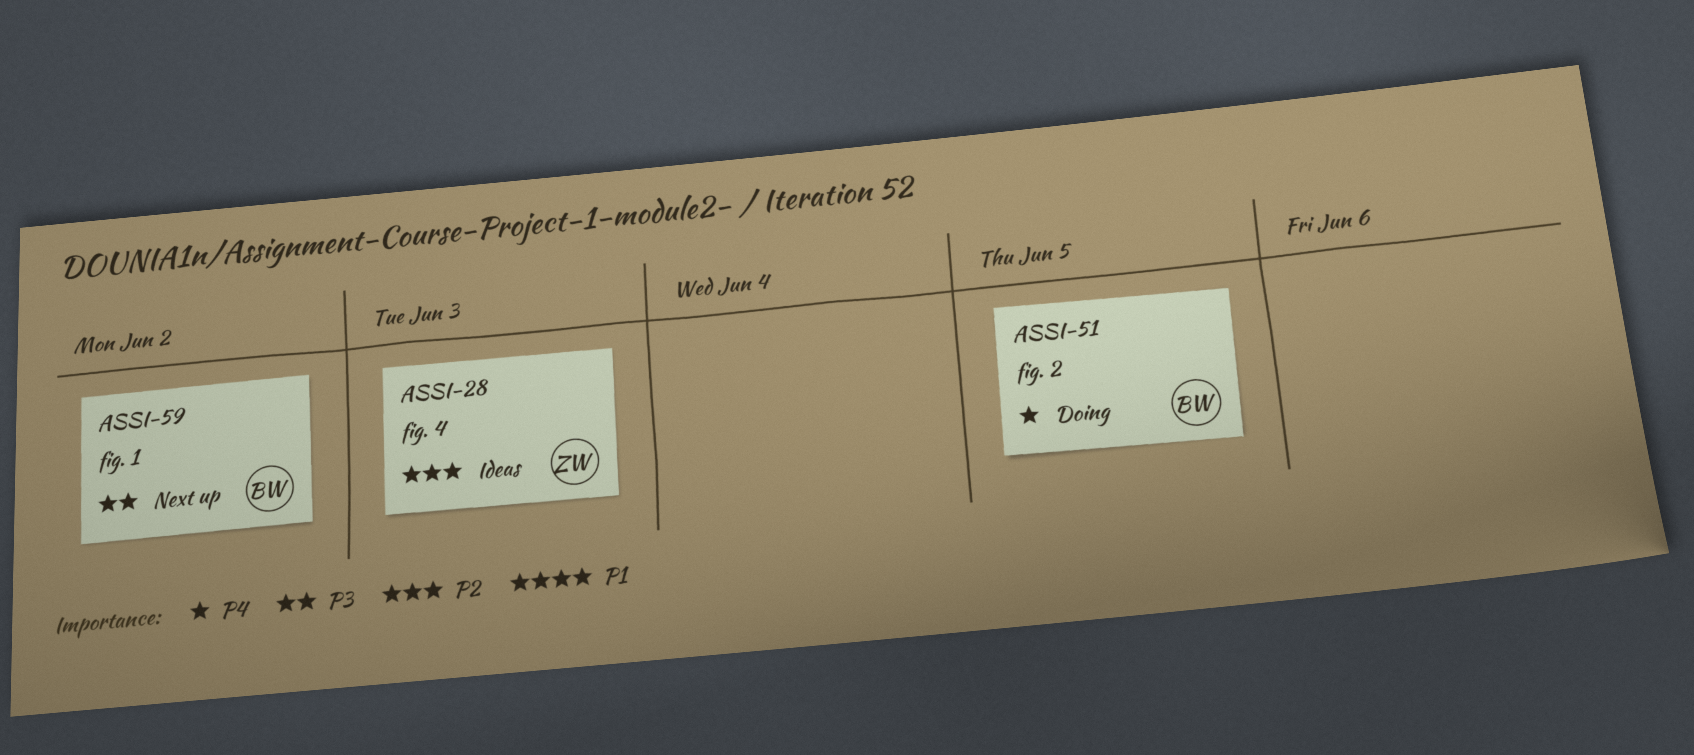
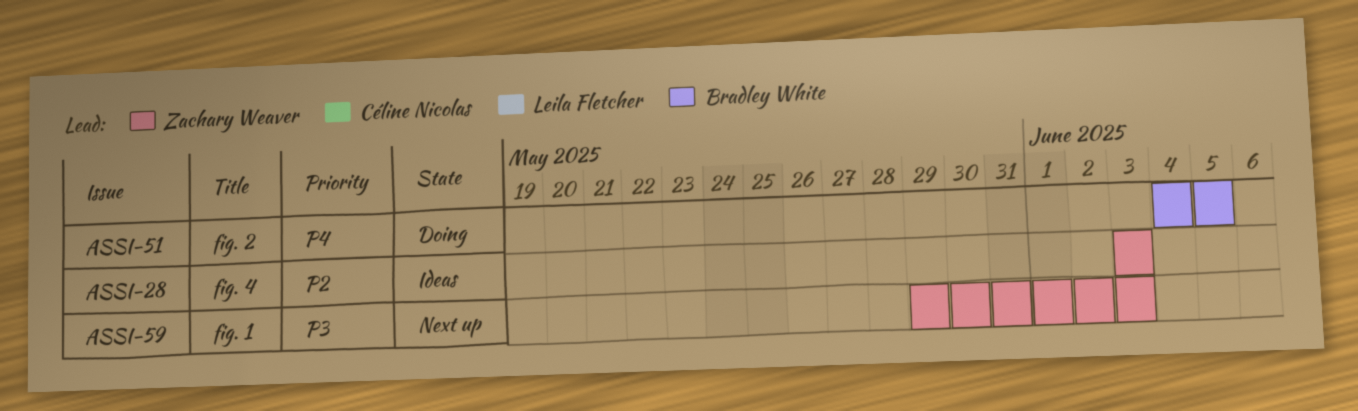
ASSI-59, owner: Bradley White -> Zachary Weaver
ASSI-59, due: Jun 2 -> Jun 3

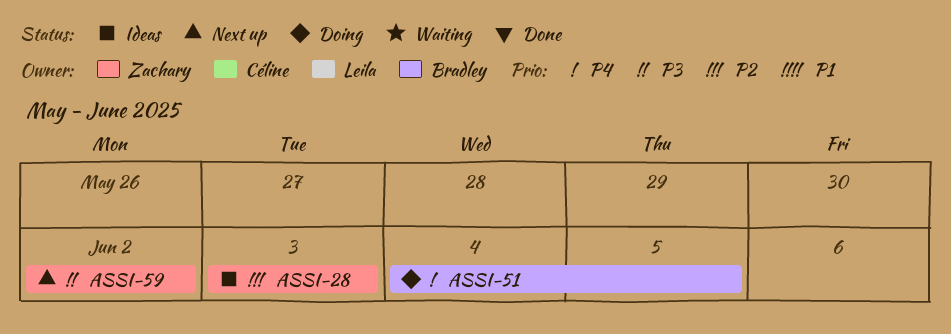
ASSI-59, start: May 29 -> Jun 2
ASSI-59, due: Jun 3 -> Jun 2

